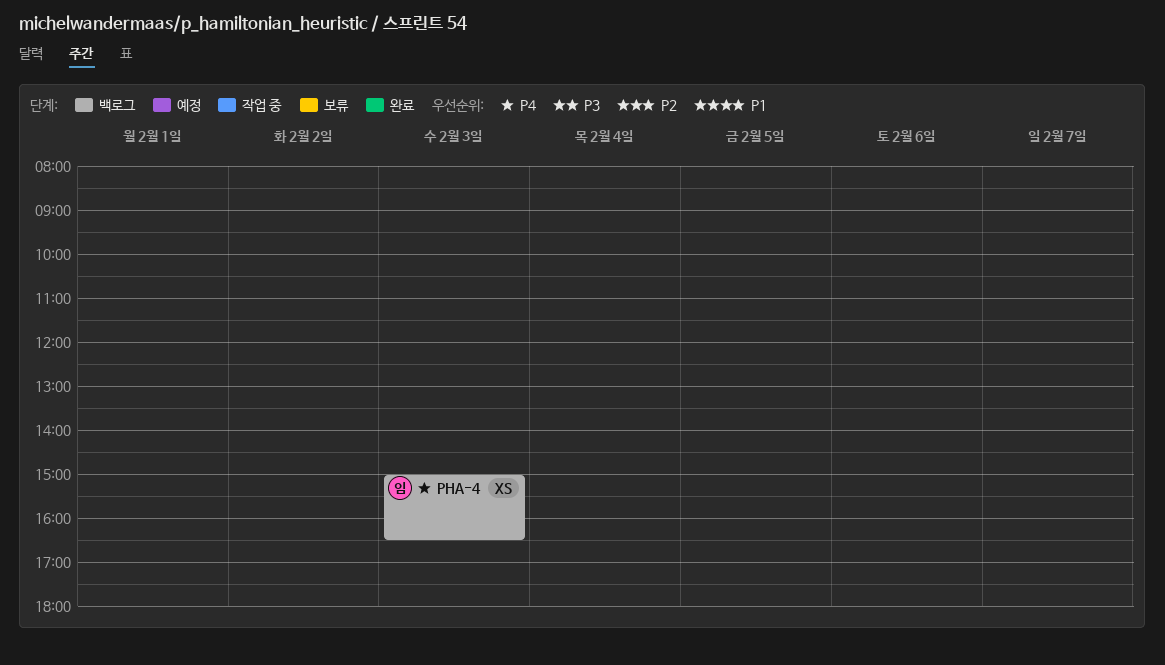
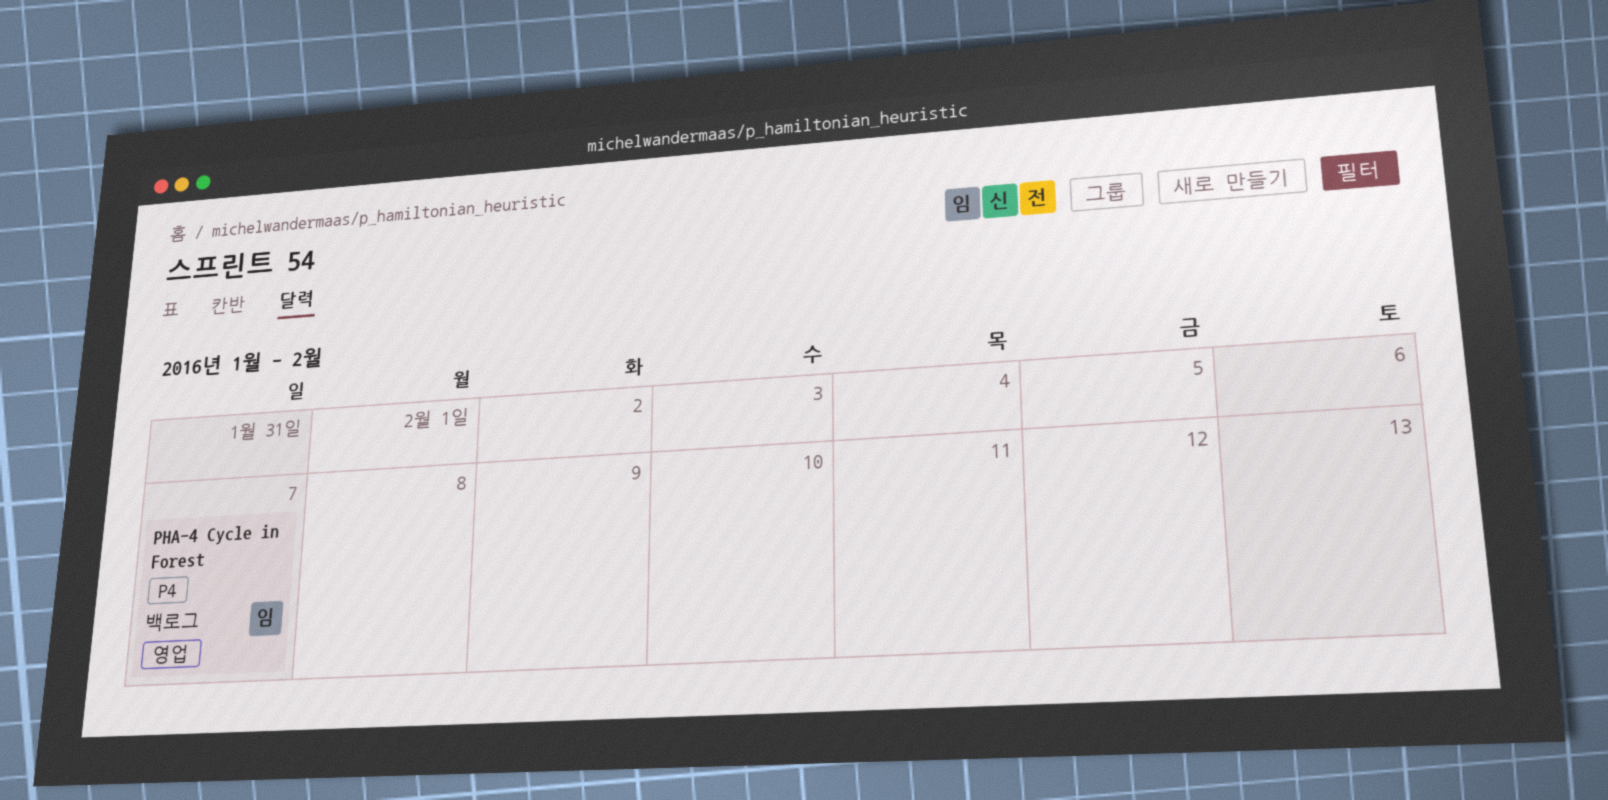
PHA-4, day: Feb 3 -> Feb 7

